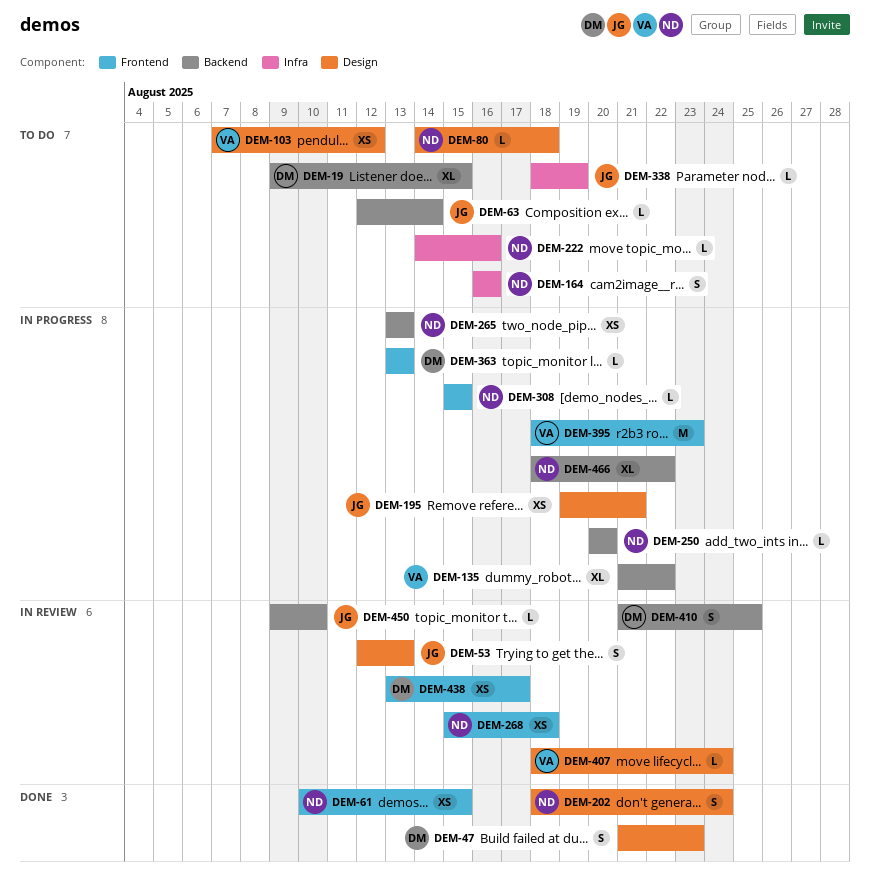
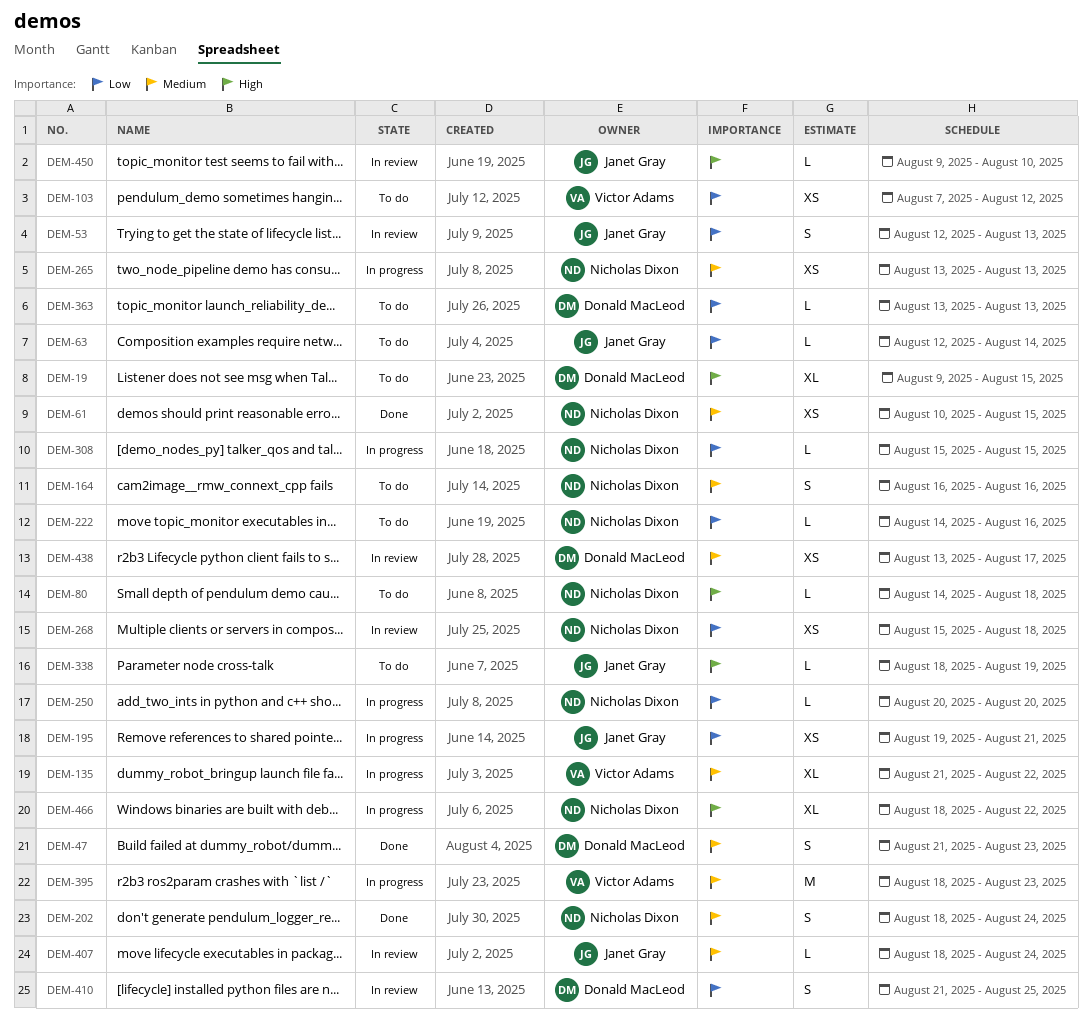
DEM-363, status: In progress -> To do
DEM-407, owner: Victor Adams -> Janet Gray

